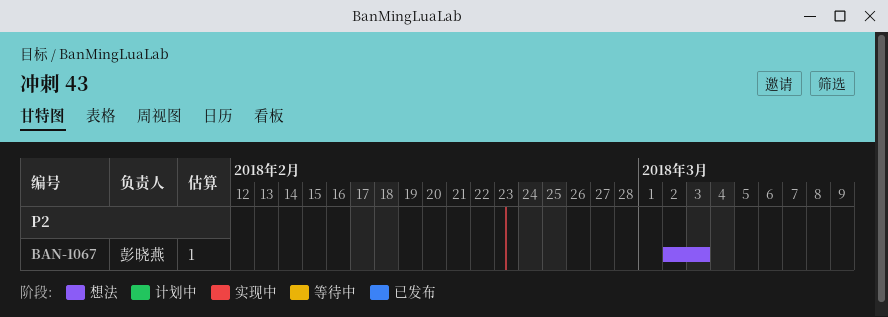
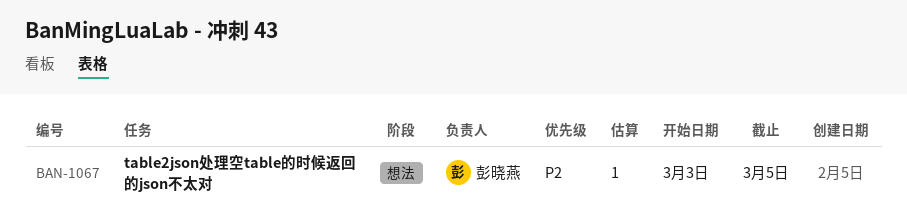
BAN-1067, start: Mar 2 -> Mar 3
BAN-1067, due: Mar 3 -> Mar 5

